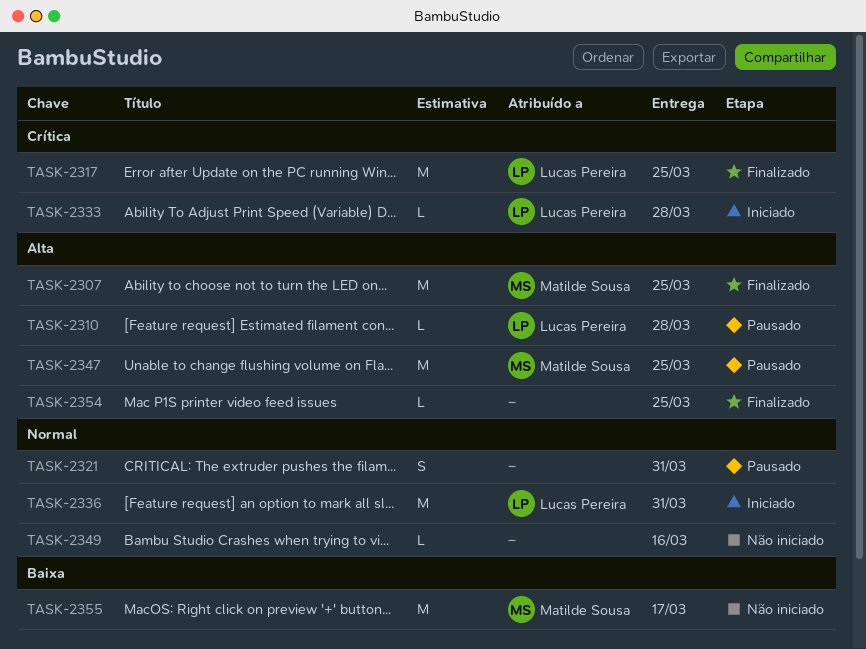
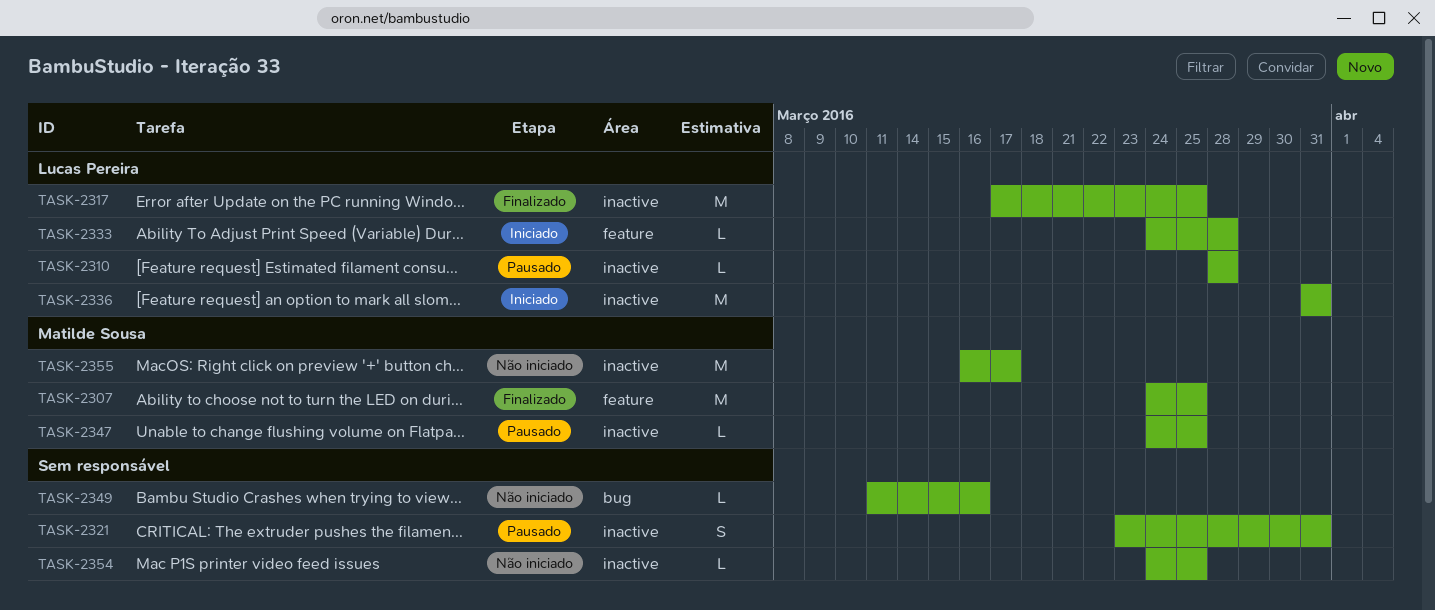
TASK-2347, estimate: M -> L
TASK-2354, status: Finalizado -> Não iniciado

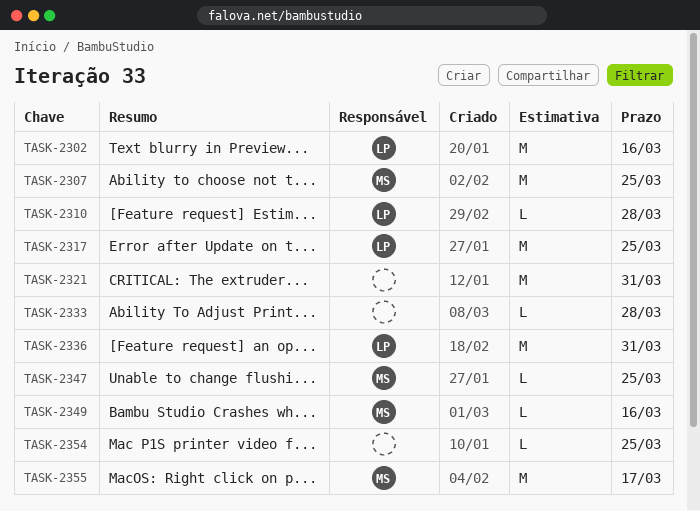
TASK-2302: none -> present
TASK-2321, estimate: S -> M
TASK-2333, owner: Lucas Pereira -> none
TASK-2349, owner: none -> Matilde Sousa

